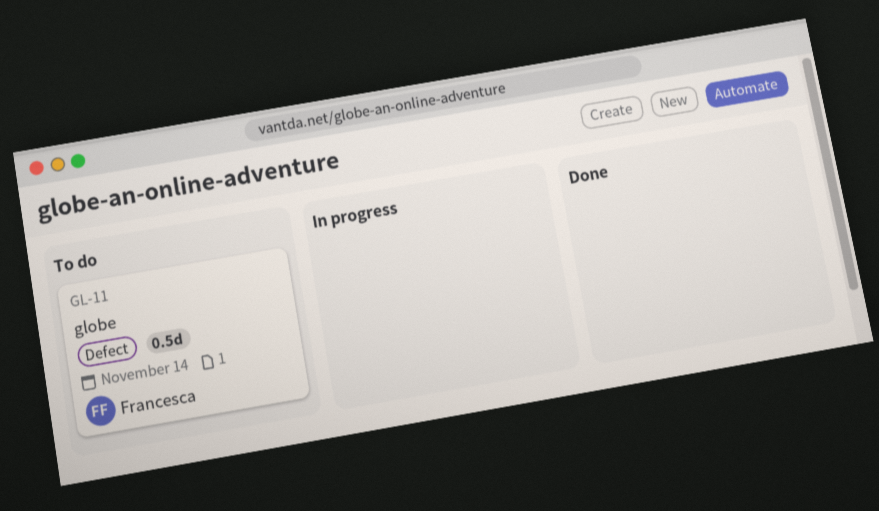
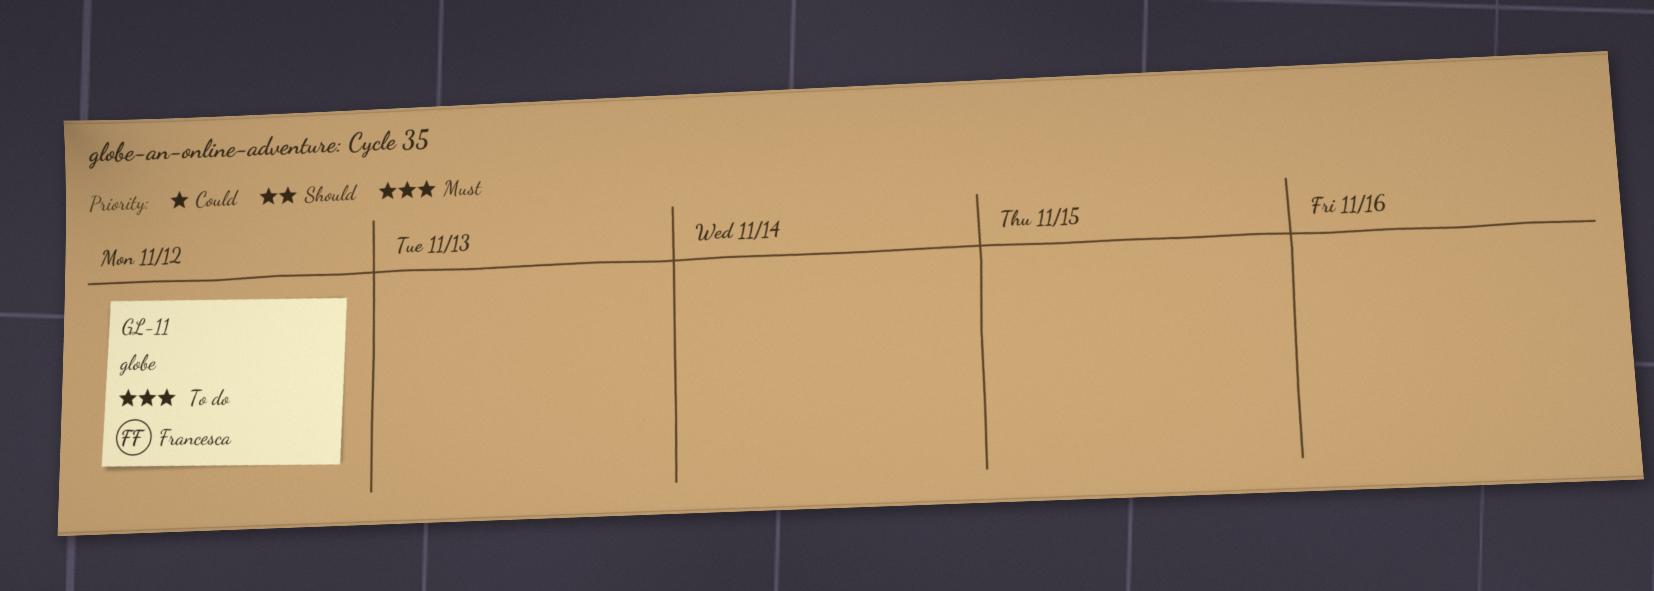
GL-11, due: Nov 14 -> Nov 12

